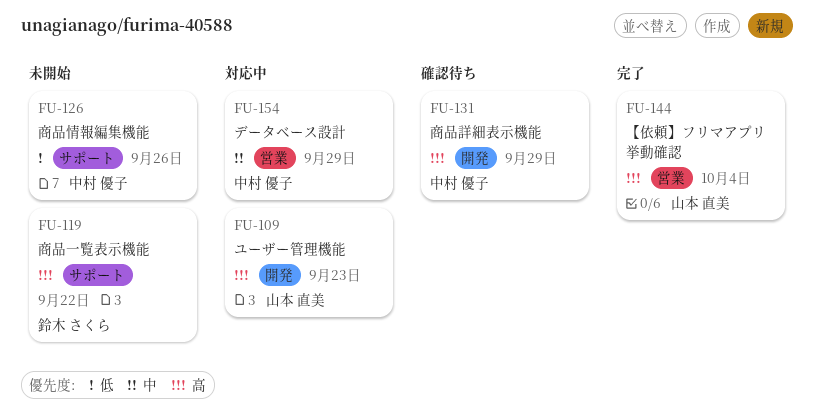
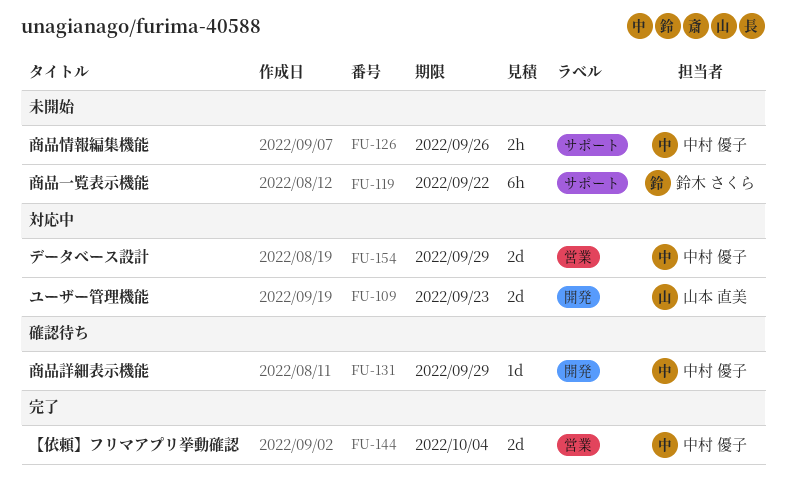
FU-144, owner: 山本 直美 -> 中村 優子

